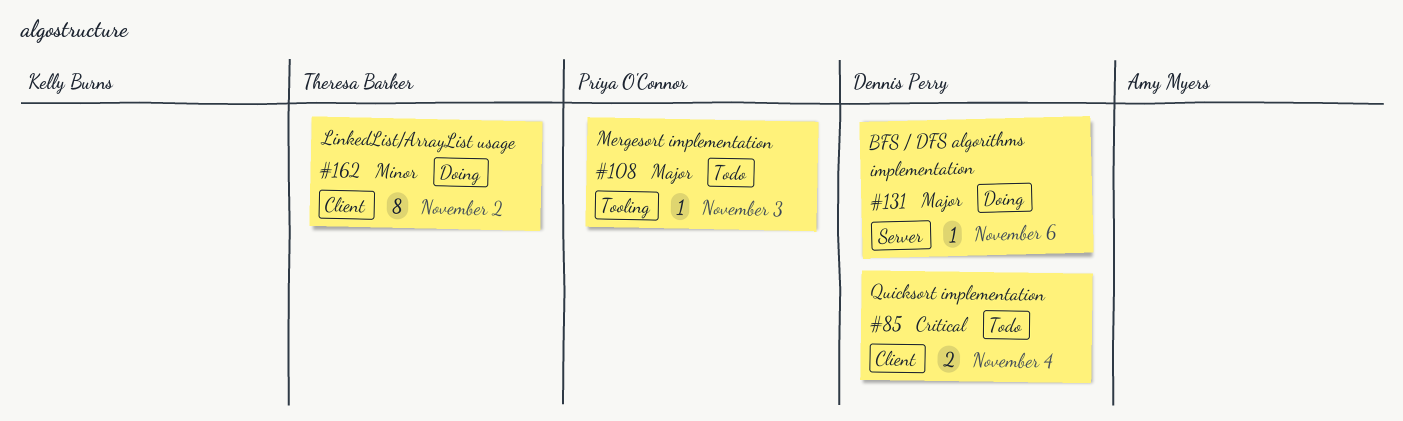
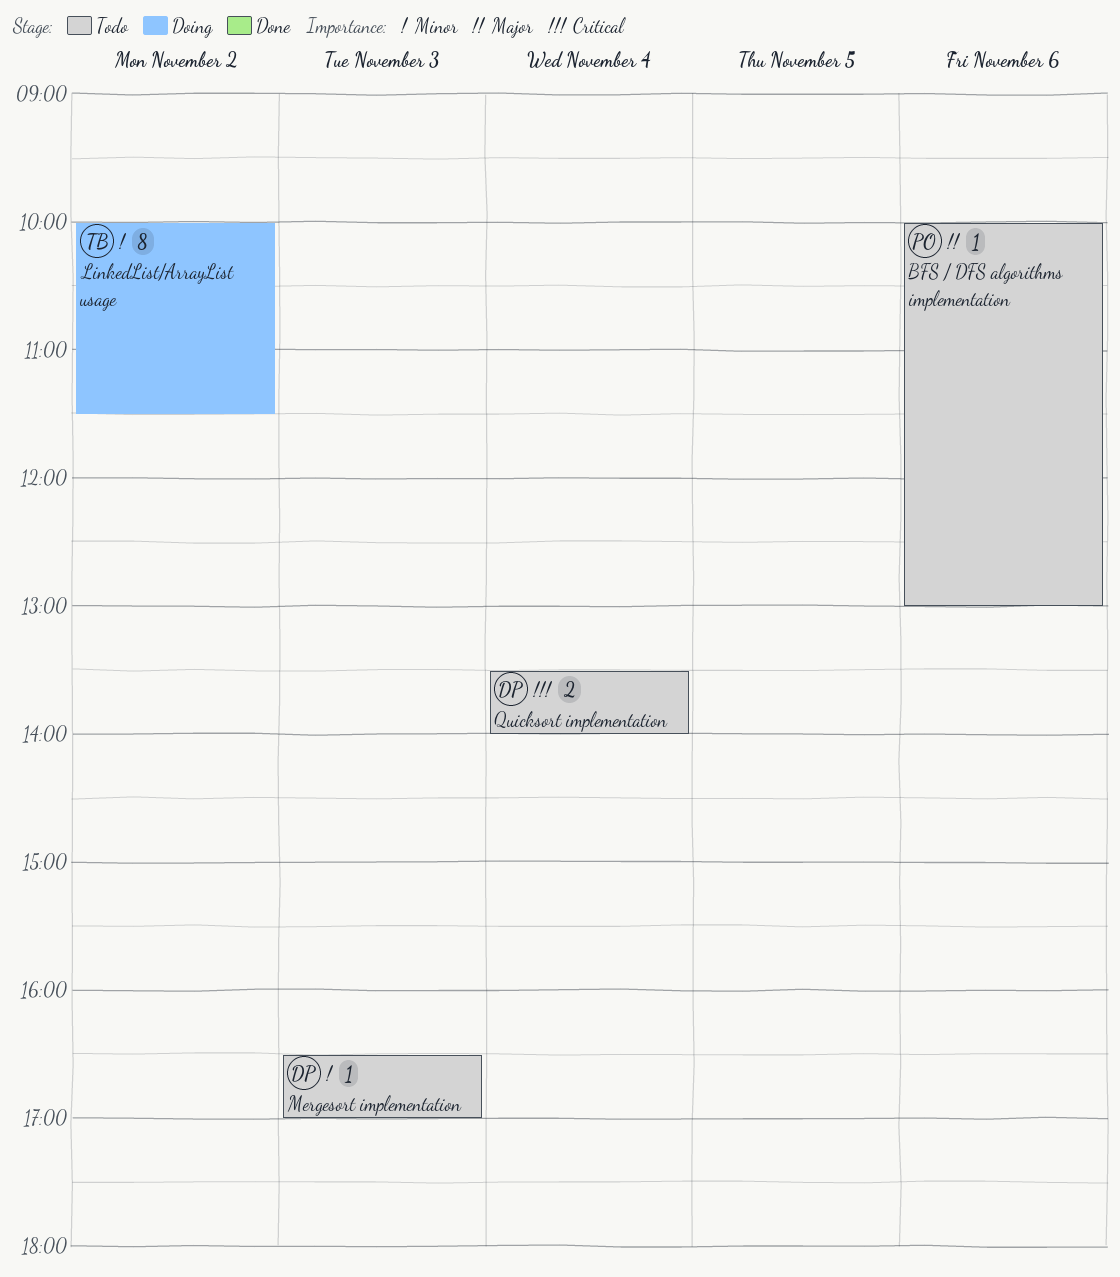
BFS / DFS algorithms implementation, status: Doing -> Todo
BFS / DFS algorithms implementation, owner: Dennis Perry -> Priya O'Connor
Mergesort implementation, owner: Priya O'Connor -> Dennis Perry
Mergesort implementation, priority: Major -> Minor

